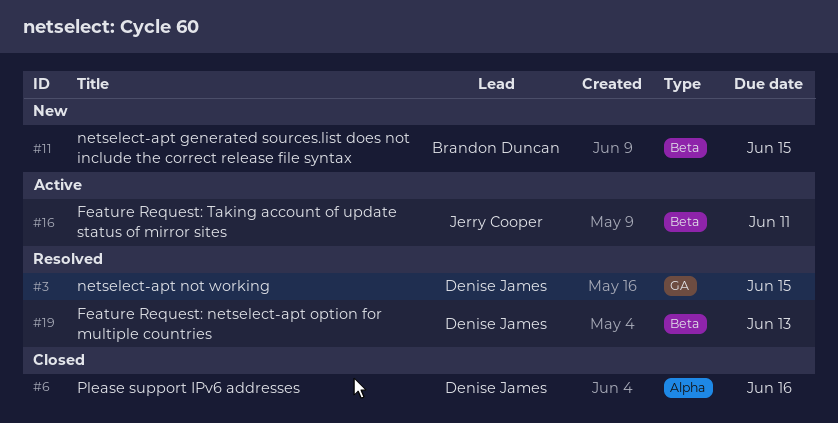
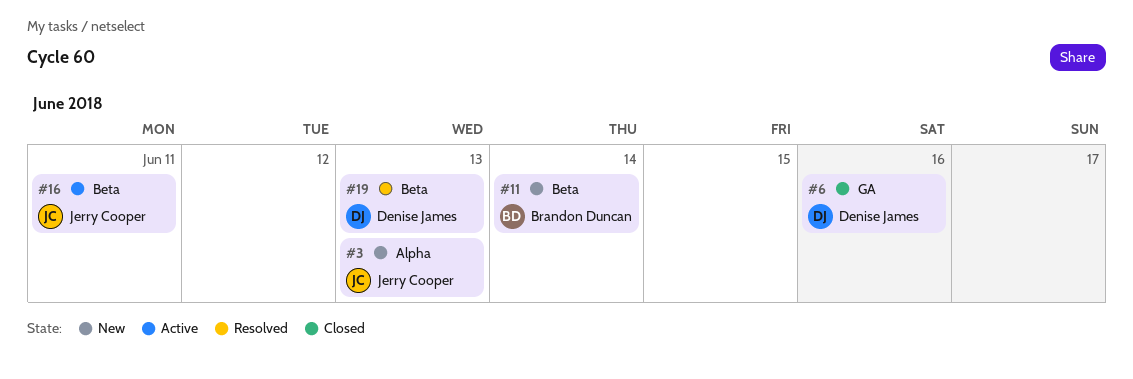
#3, status: Resolved -> New
#3, owner: Denise James -> Jerry Cooper
#3, label: GA -> Alpha
#3, due: Jun 15 -> Jun 13
#6, label: Alpha -> GA
#11, due: Jun 15 -> Jun 14

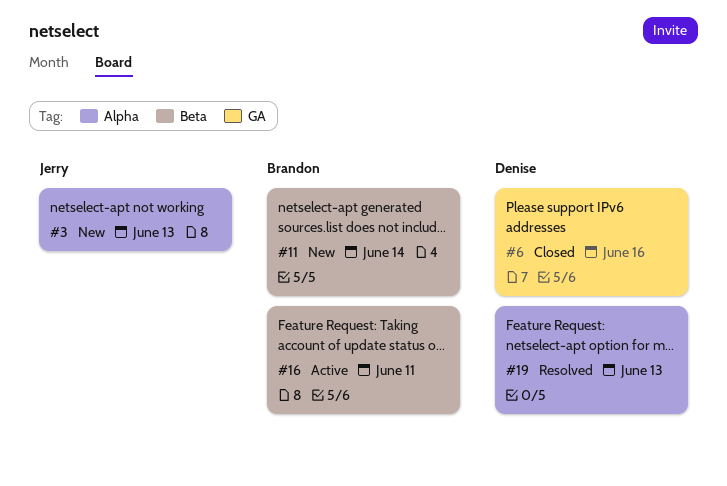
#16, owner: Jerry Cooper -> Brandon Duncan
#19, label: Beta -> Alpha

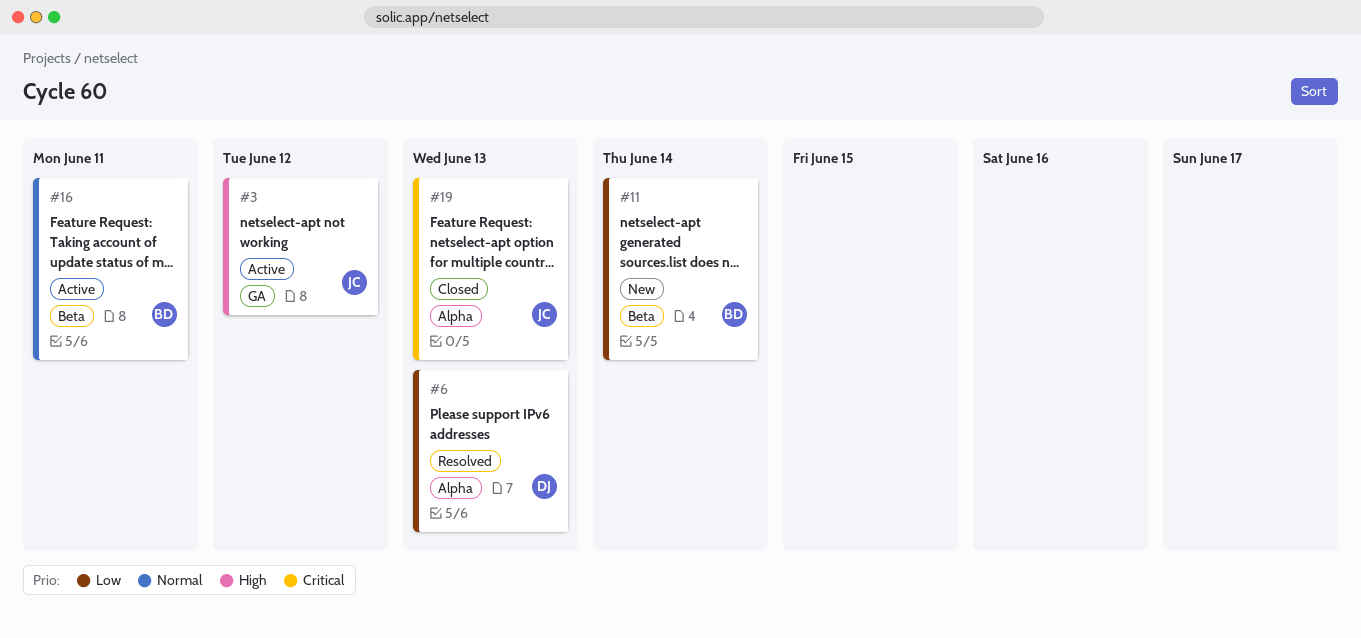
#3, status: New -> Active
#3, label: Alpha -> GA
#3, due: Jun 13 -> Jun 12
#6, status: Closed -> Resolved
#6, label: GA -> Alpha
#6, due: Jun 16 -> Jun 13
#19, status: Resolved -> Closed
#19, owner: Denise -> Jerry

